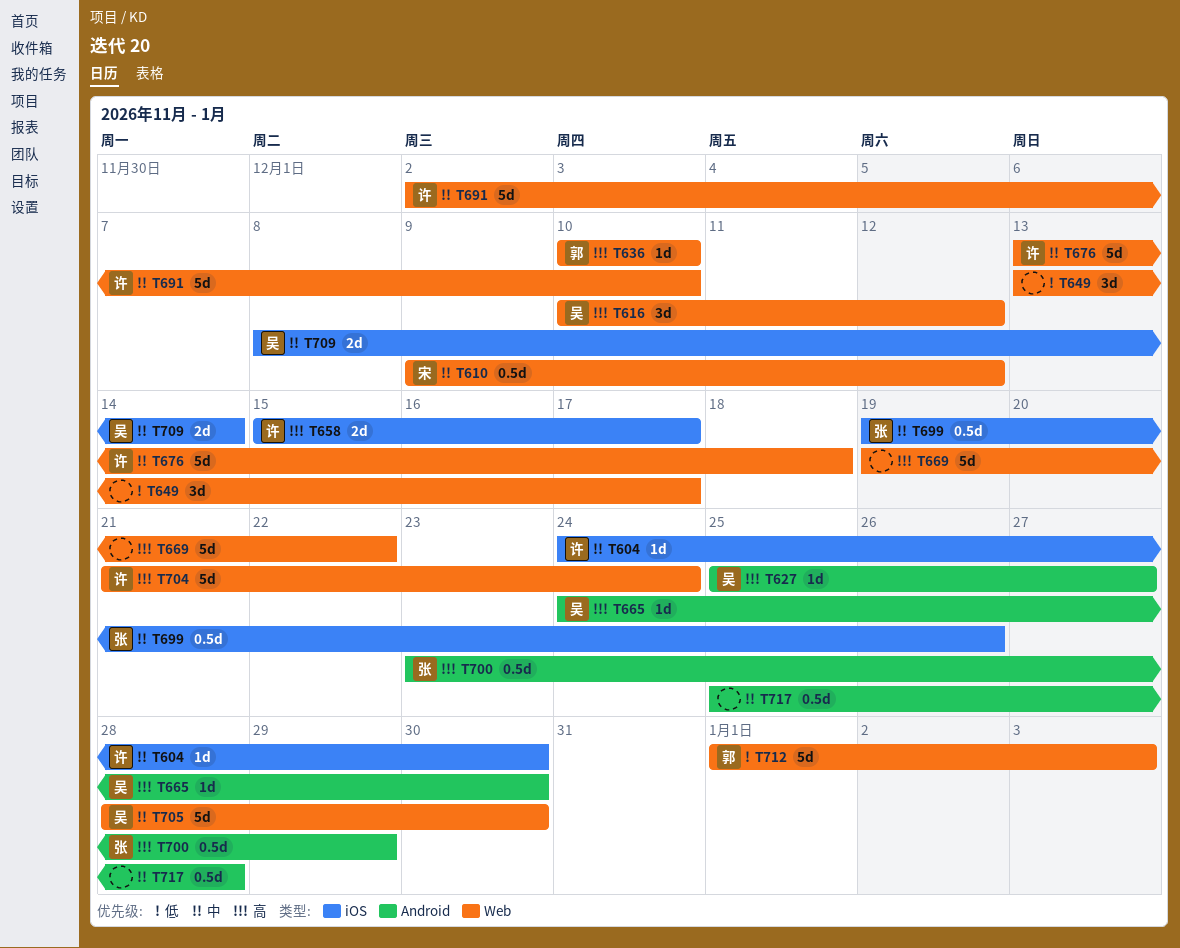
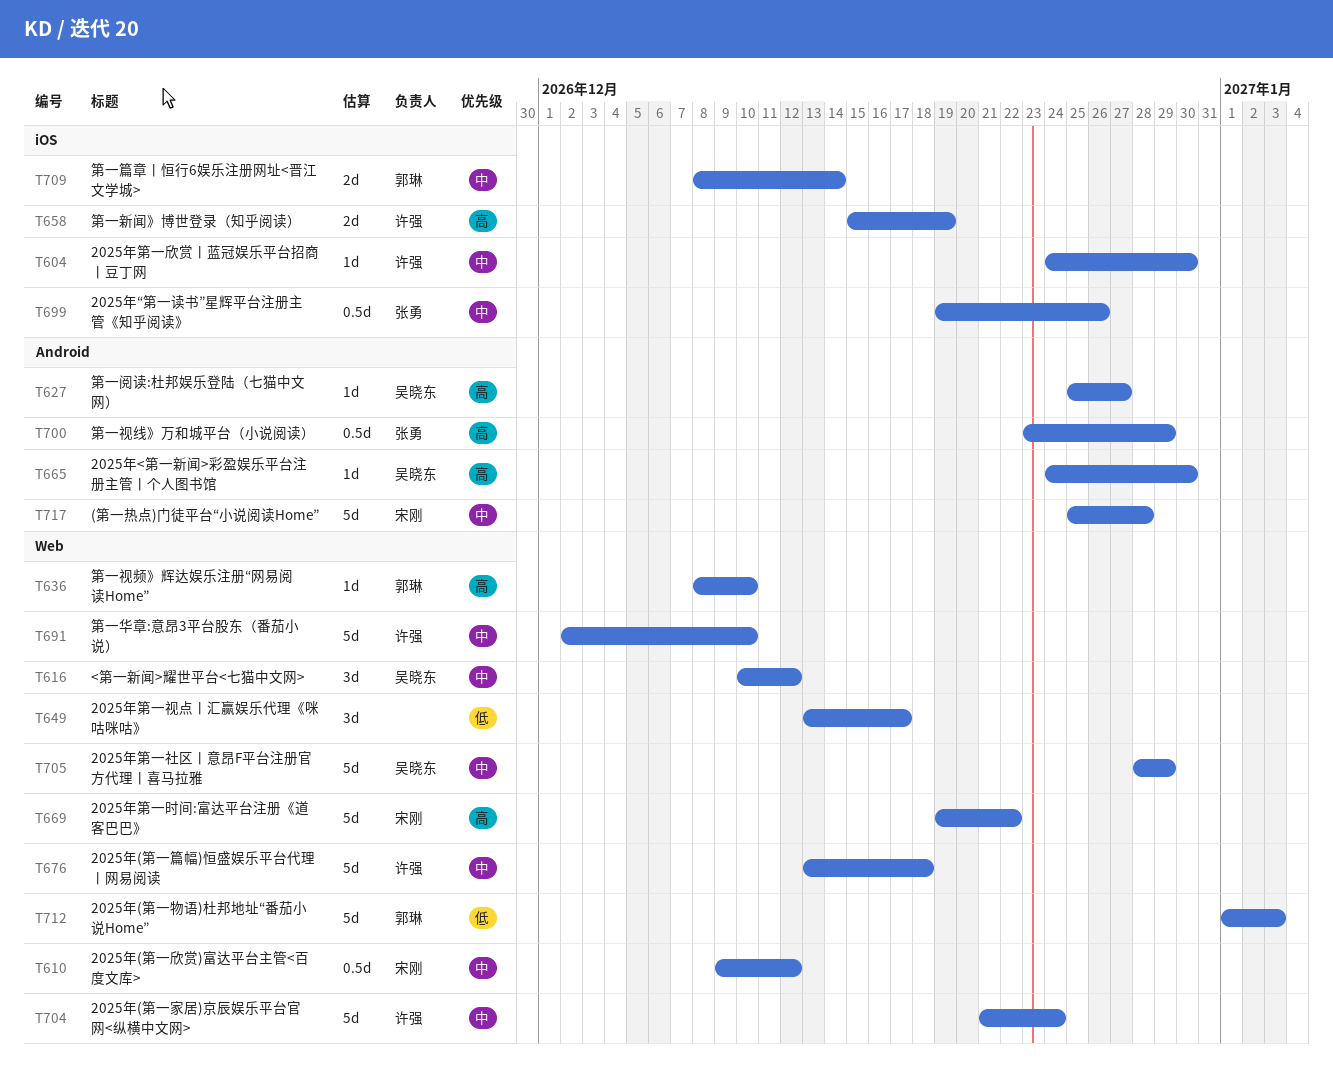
T616, priority: 高 -> 中
T636, start: Dec 10 -> Dec 8
T658, due: Dec 17 -> Dec 19
T669, owner: none -> 宋刚
T704, priority: 高 -> 中
T705, due: Dec 30 -> Dec 29
T709, owner: 吴晓东 -> 郭琳
T717, owner: none -> 宋刚
T717, estimate: 0.5d -> 5d

